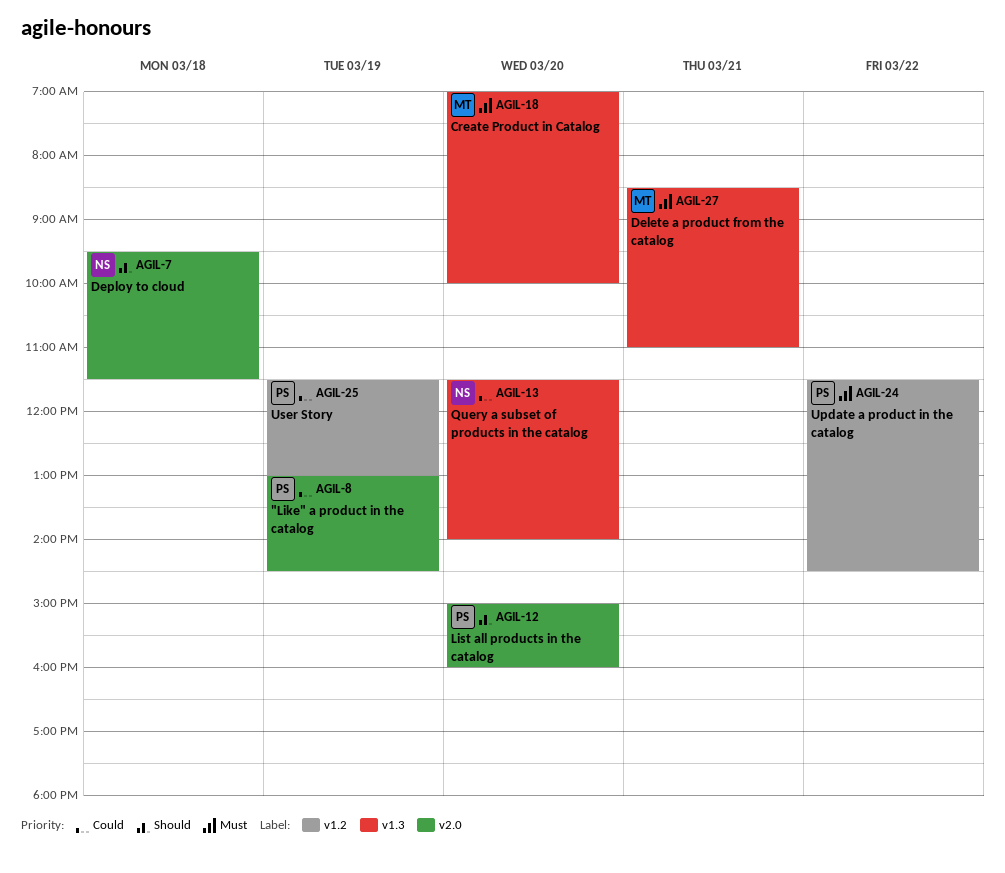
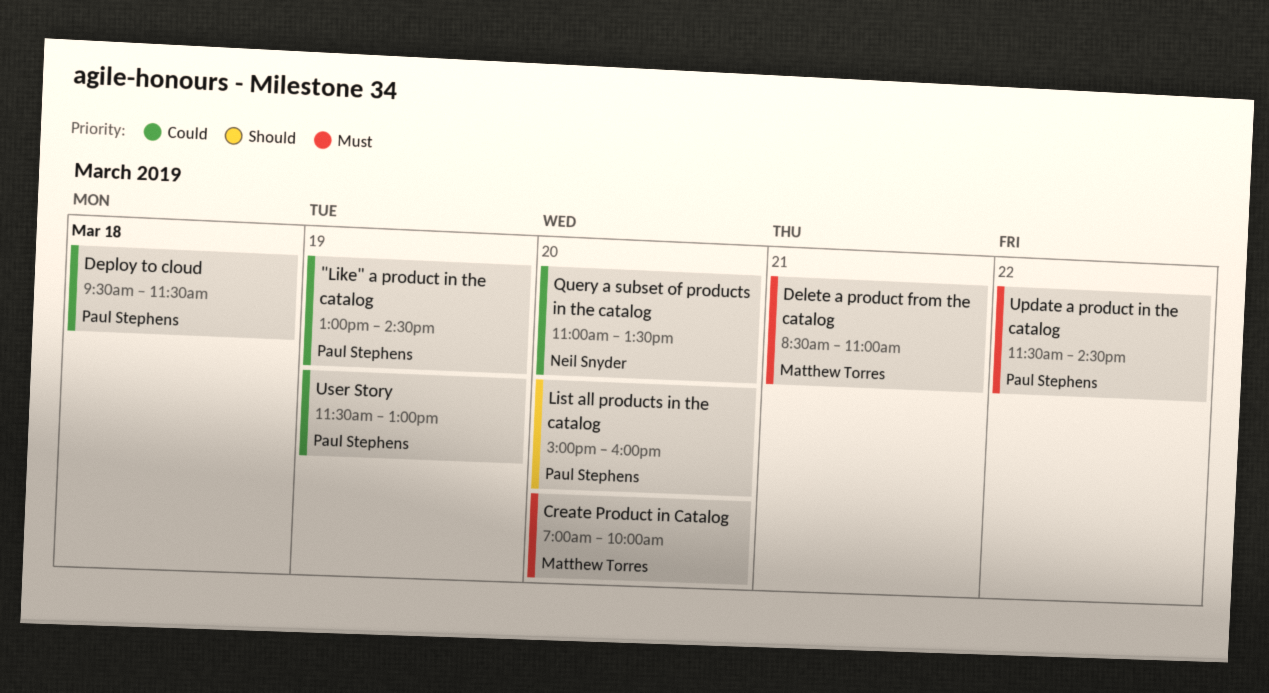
Deploy to cloud, owner: Neil Snyder -> Paul Stephens
Deploy to cloud, priority: Should -> Could
Query a subset of products in the catalog, begins: 11:30 -> 11:00
Query a subset of products in the catalog, ends: 14:00 -> 13:30

